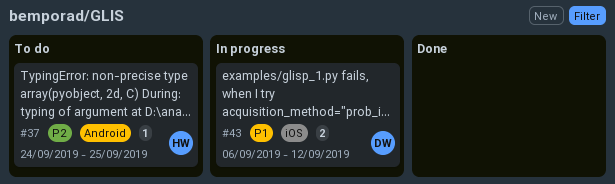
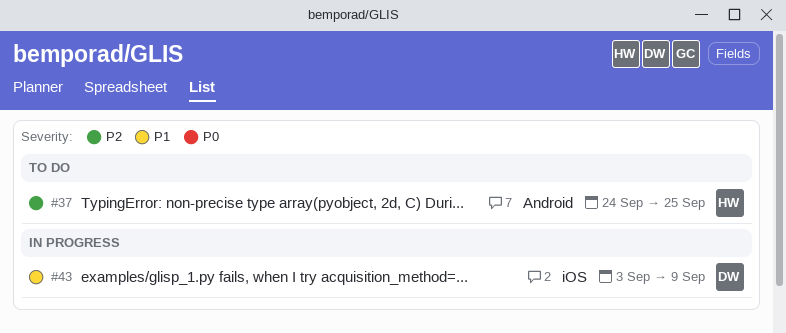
#43, start: Sep 6 -> Sep 3
#43, due: Sep 12 -> Sep 9

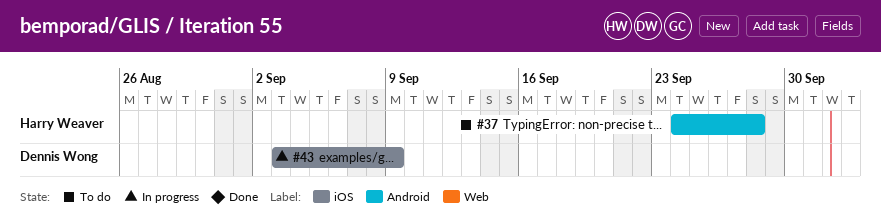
#37, due: Sep 25 -> Sep 28

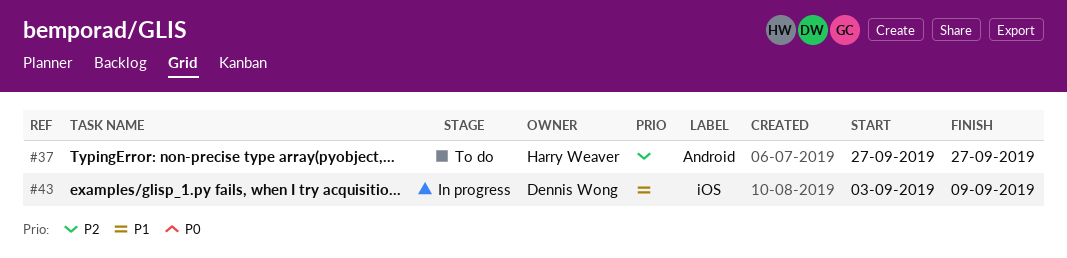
#37, start: Sep 24 -> Sep 27
#37, due: Sep 28 -> Sep 27

